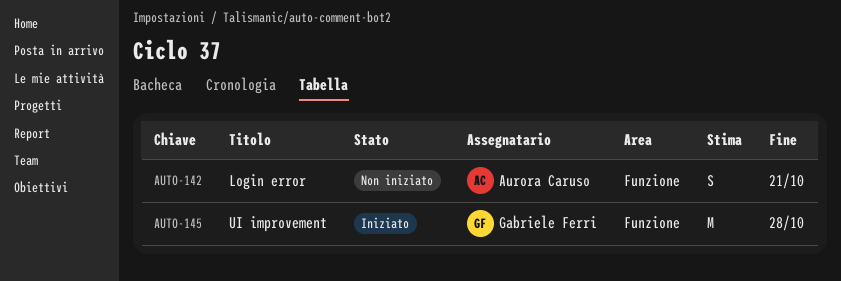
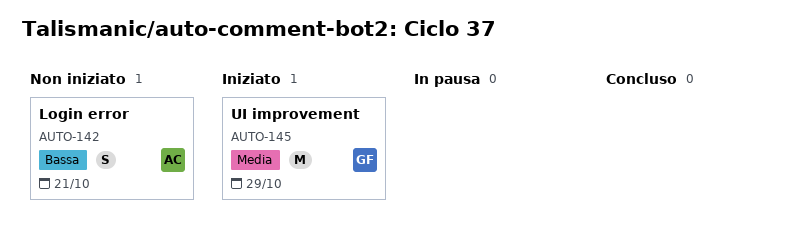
AUTO-145, due: Oct 28 -> Oct 29

